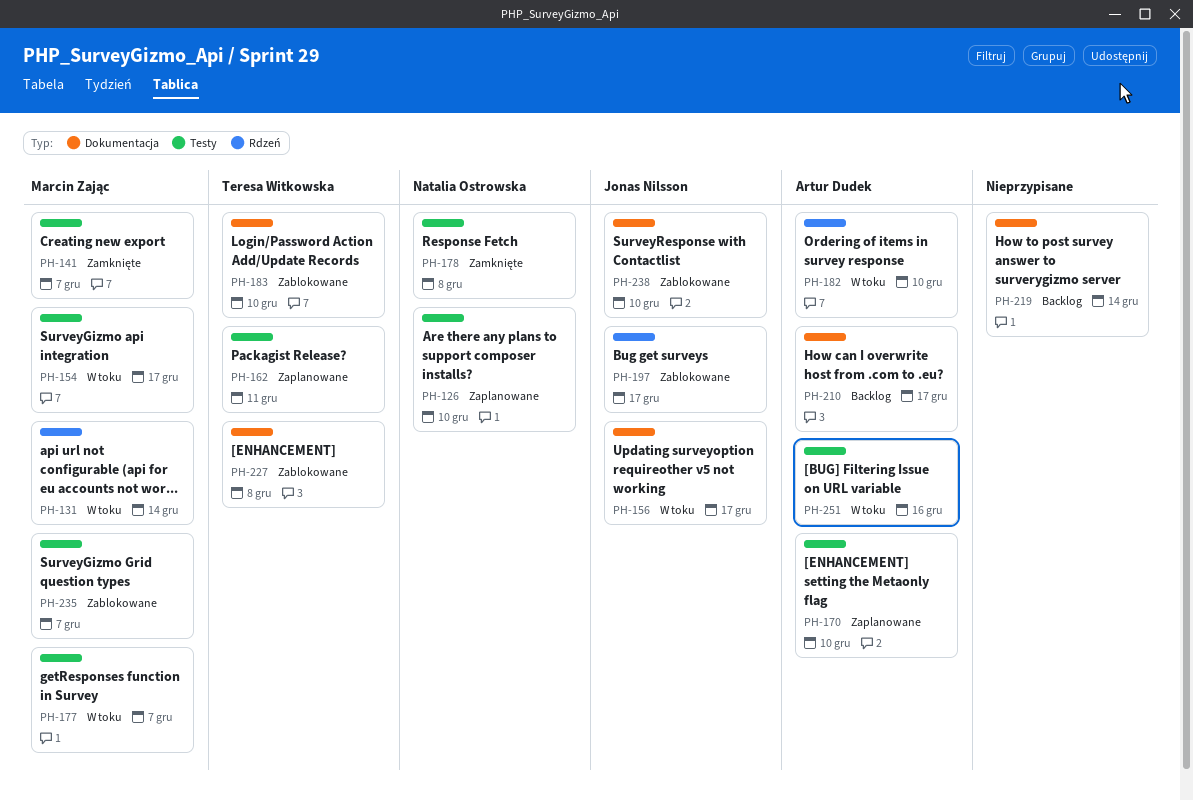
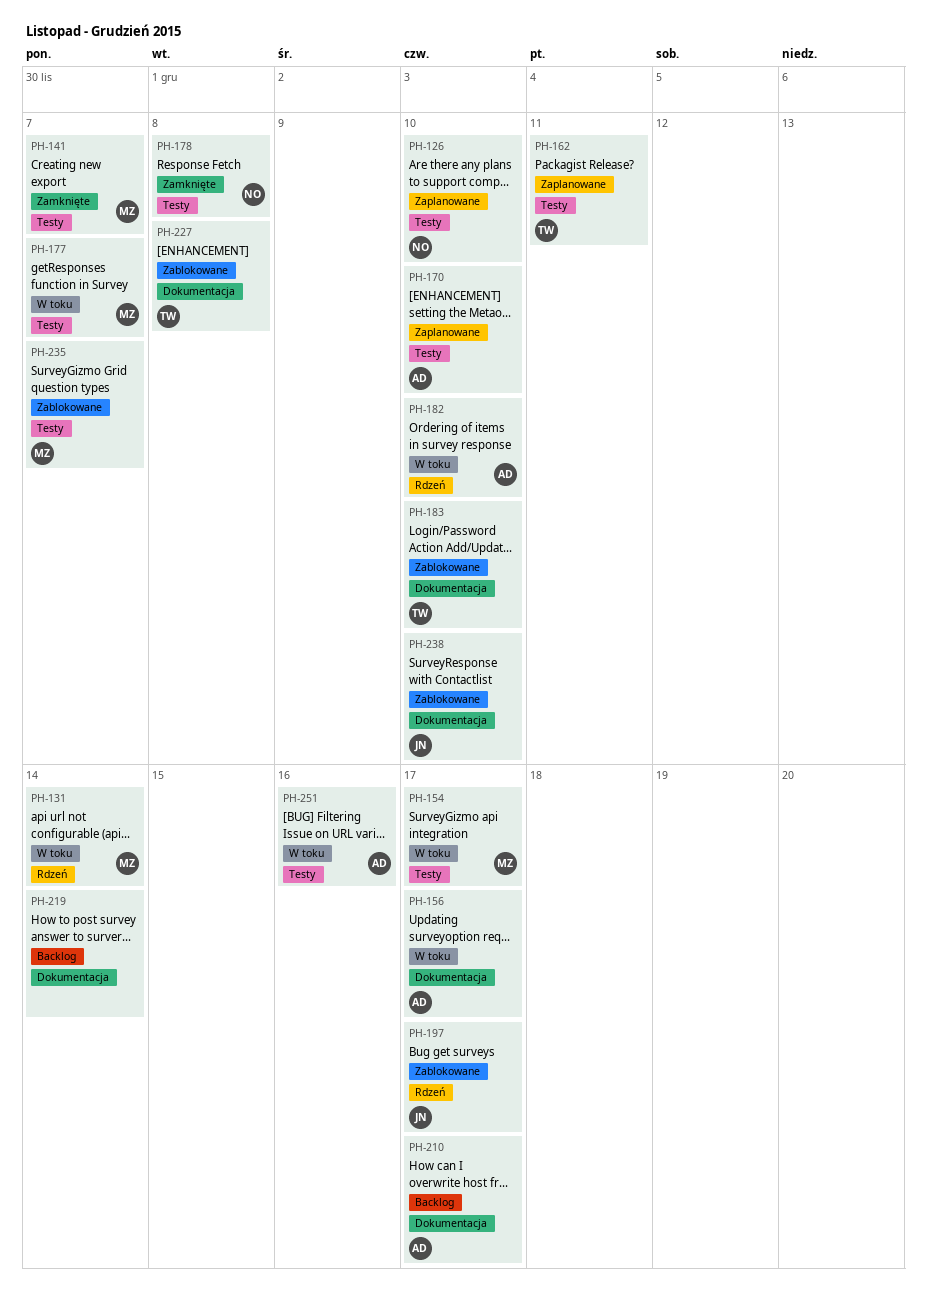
PH-156, owner: Jonas Nilsson -> Artur Dudek

